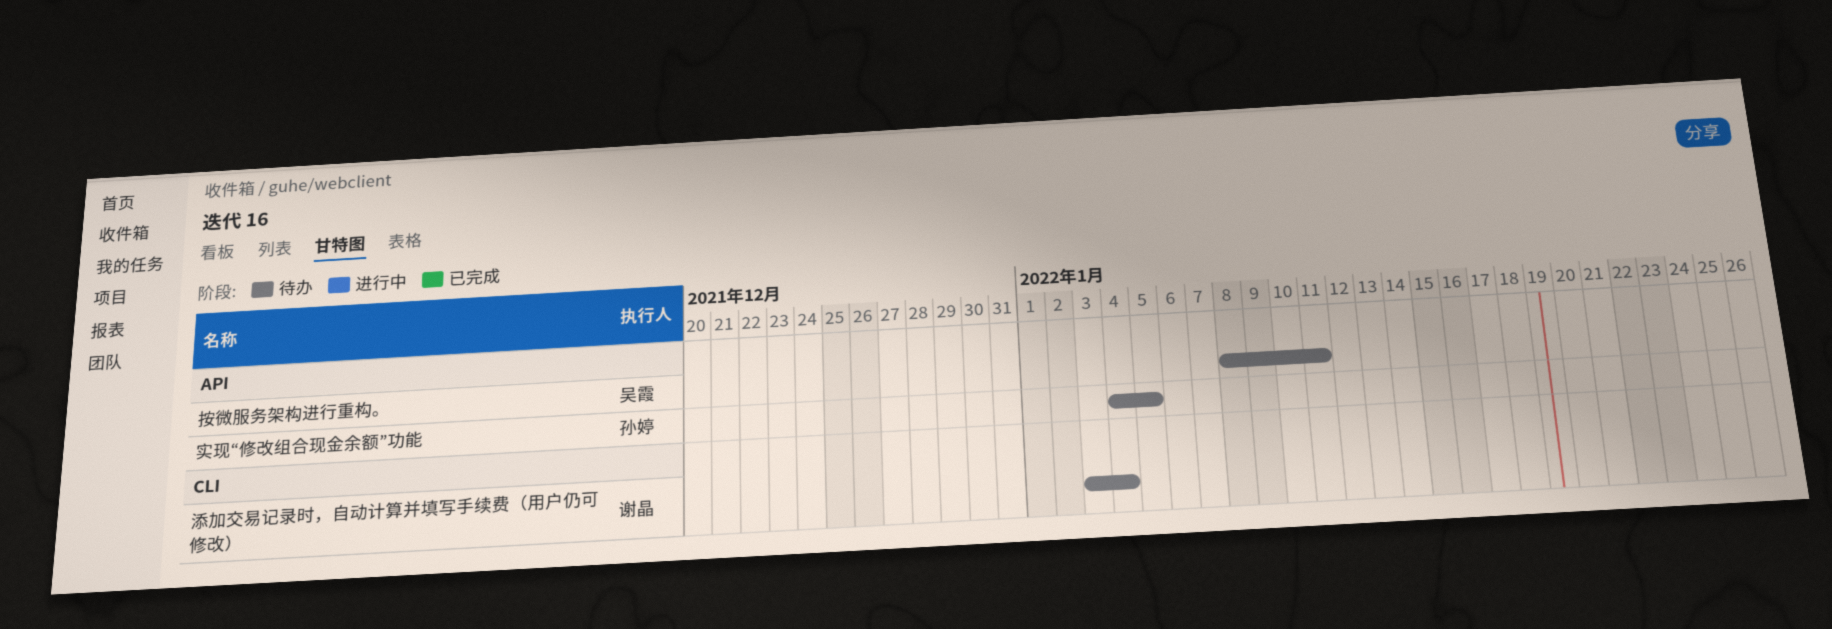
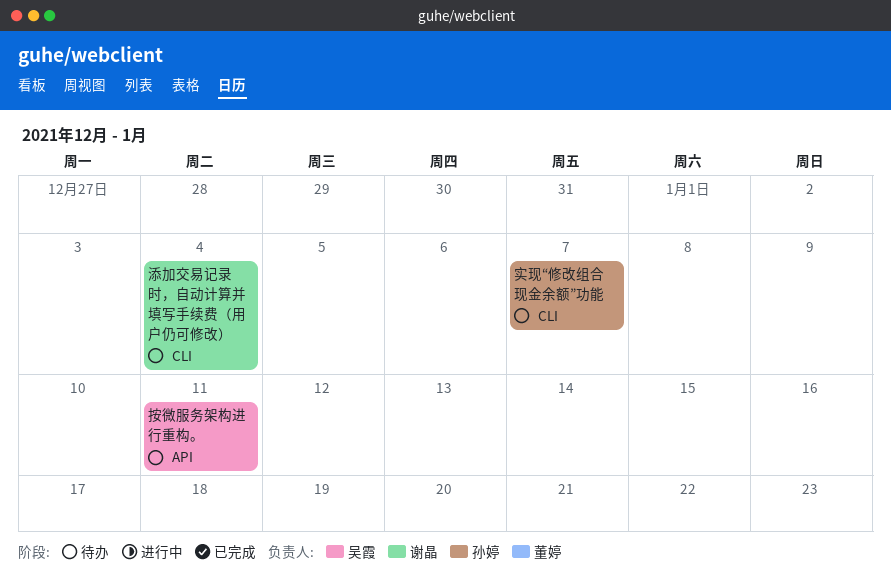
实现“修改组合现金余额”功能, label: API -> CLI
实现“修改组合现金余额”功能, due: Jan 5 -> Jan 7

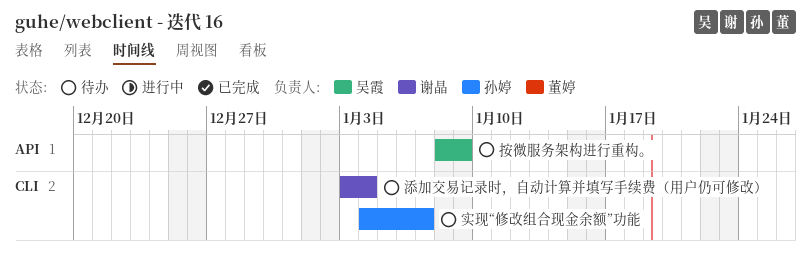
按微服务架构进行重构。, due: Jan 11 -> Jan 9

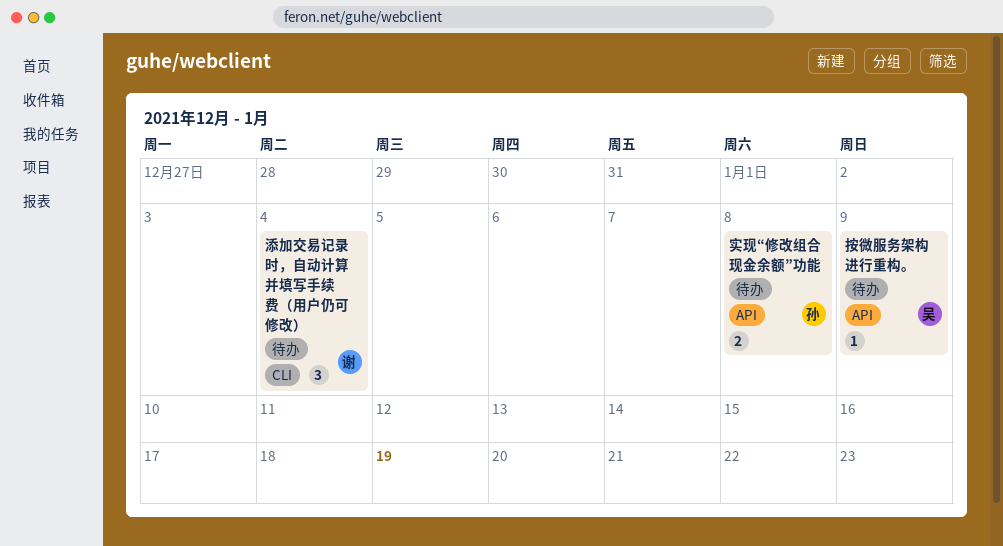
实现“修改组合现金余额”功能, label: CLI -> API
实现“修改组合现金余额”功能, due: Jan 7 -> Jan 8

